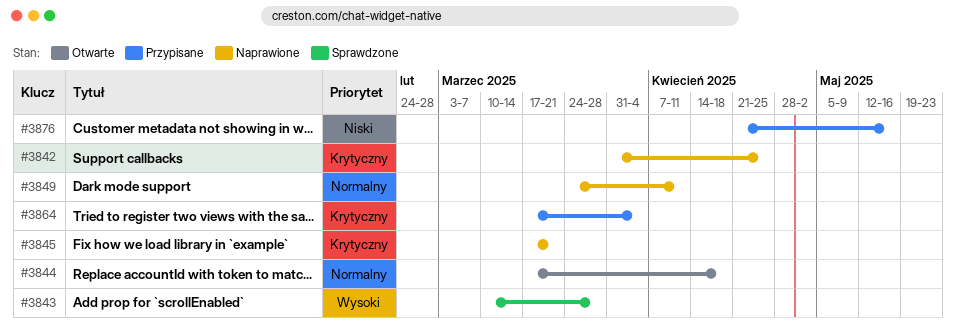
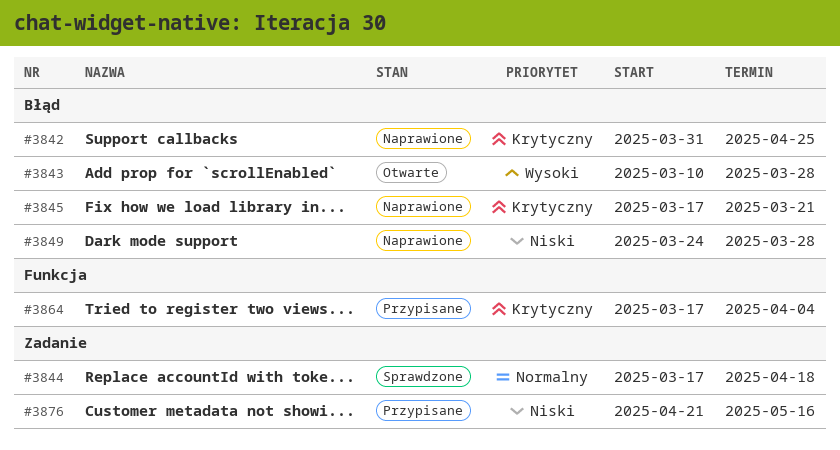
#3843, status: Sprawdzone -> Otwarte
#3844, status: Otwarte -> Sprawdzone
#3849, priority: Normalny -> Niski
#3849, due: Apr 11 -> Mar 28

